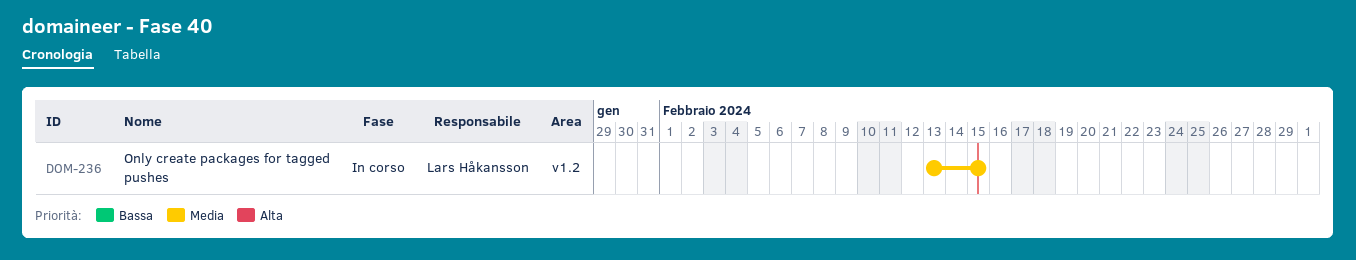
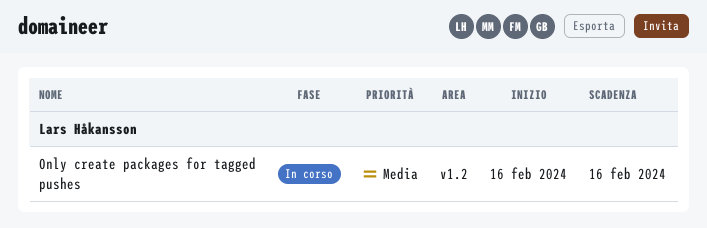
Only create packages for tagged pushes, start: Feb 13 -> Feb 16
Only create packages for tagged pushes, due: Feb 15 -> Feb 16

